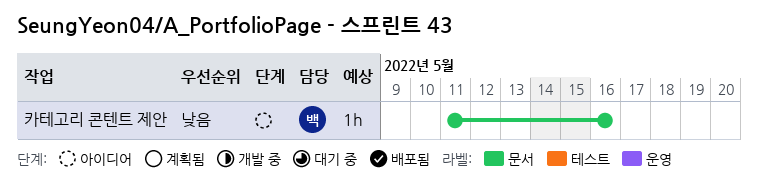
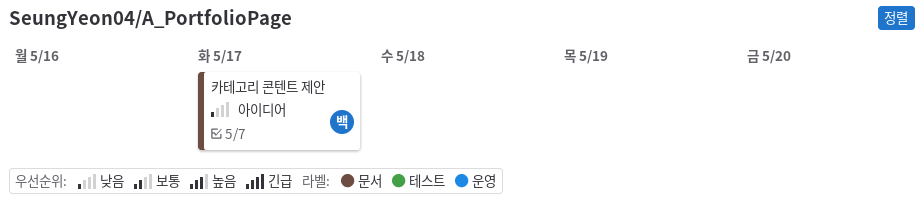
카테고리 콘텐트 제안, due: May 16 -> May 17

